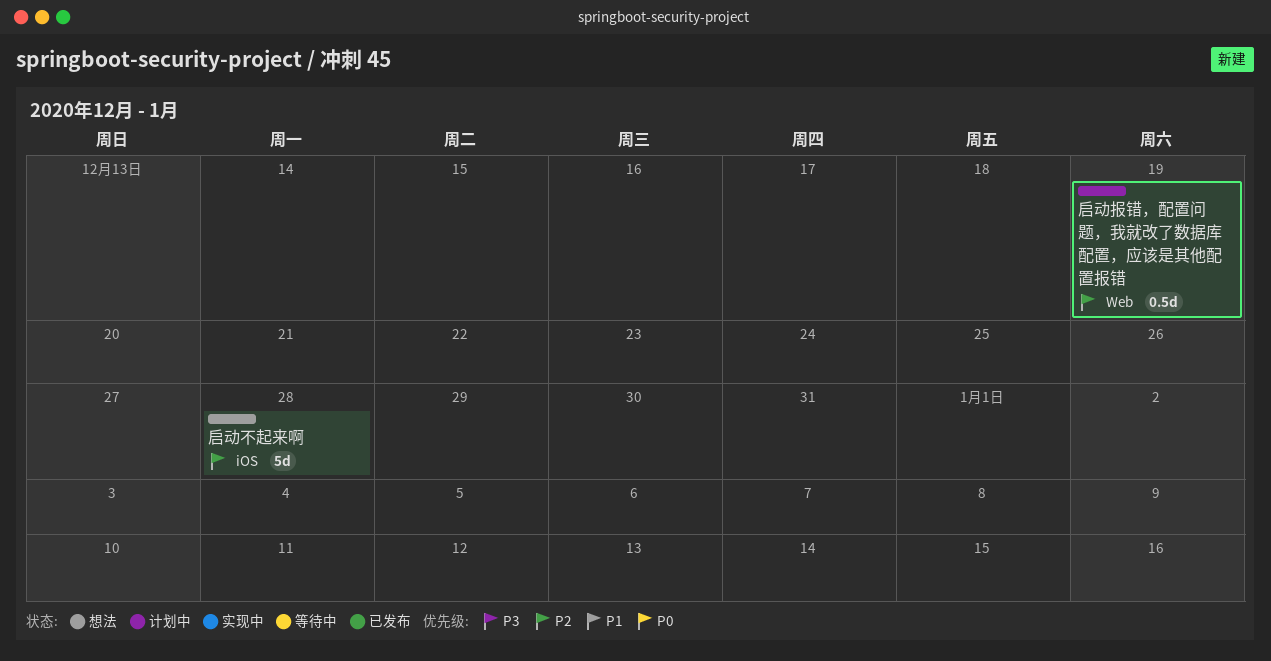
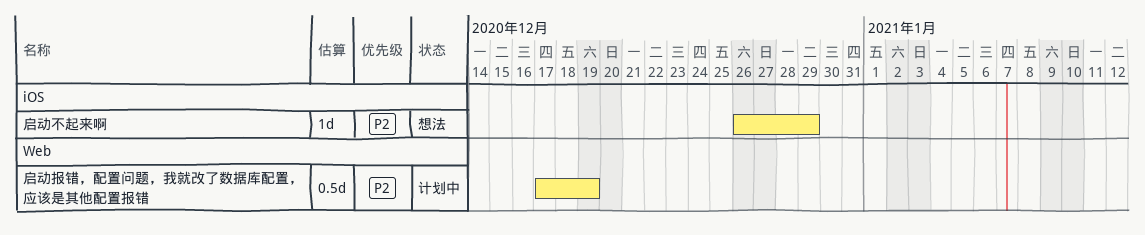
启动不起来啊, estimate: 5d -> 1d
启动不起来啊, due: Dec 28 -> Dec 29

